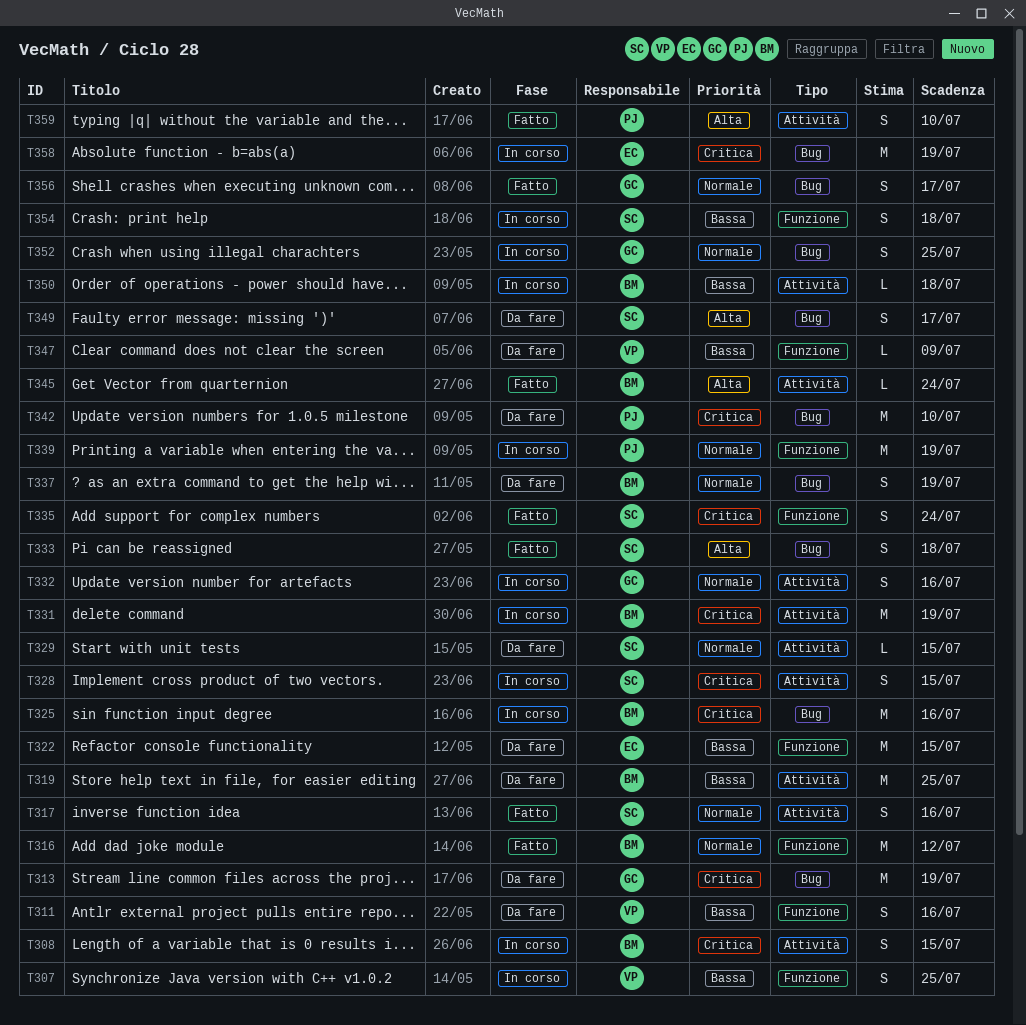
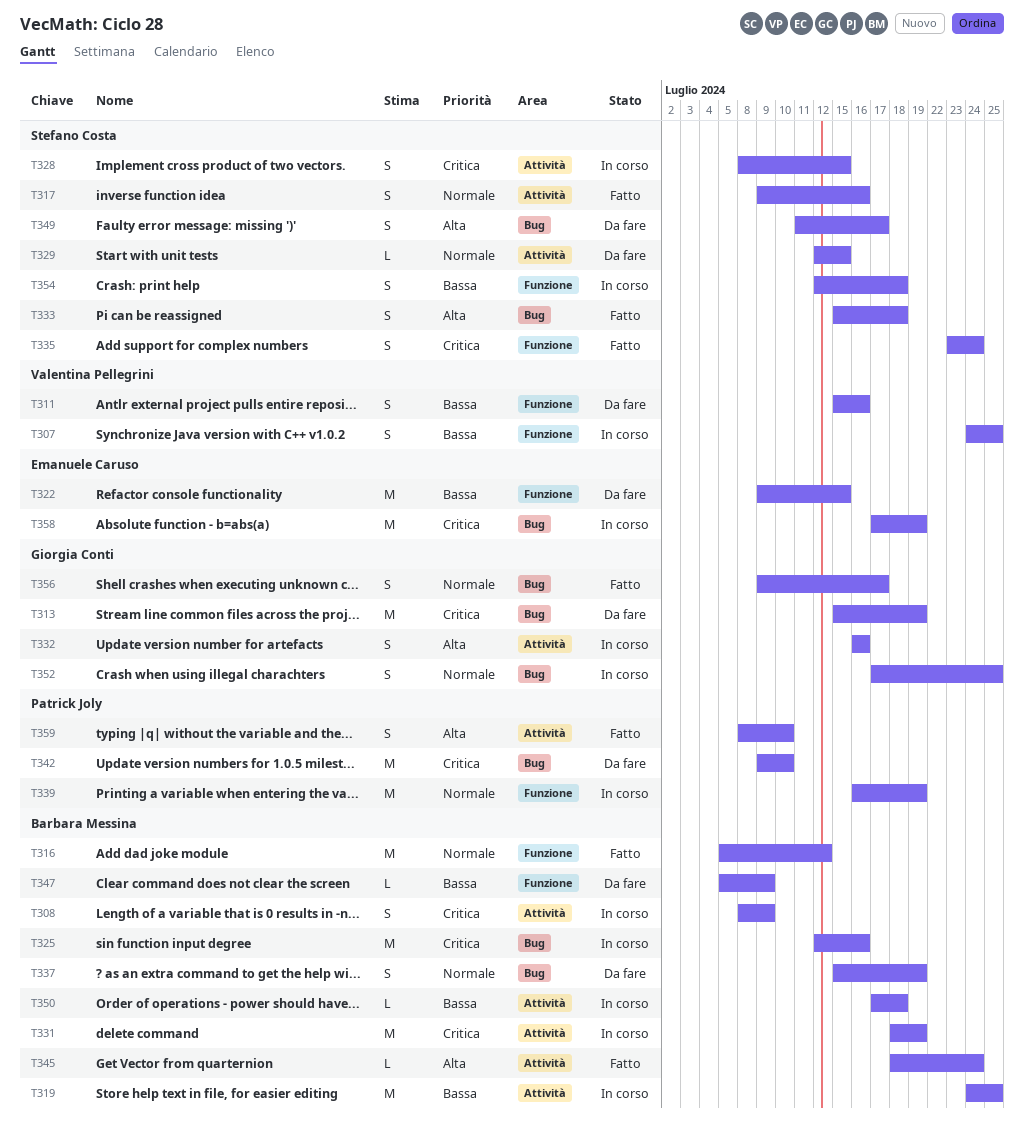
T308, due: Jul 15 -> Jul 9
T319, status: Da fare -> In corso
T332, priority: Normale -> Alta
T347, owner: Valentina Pellegrini -> Barbara Messina

